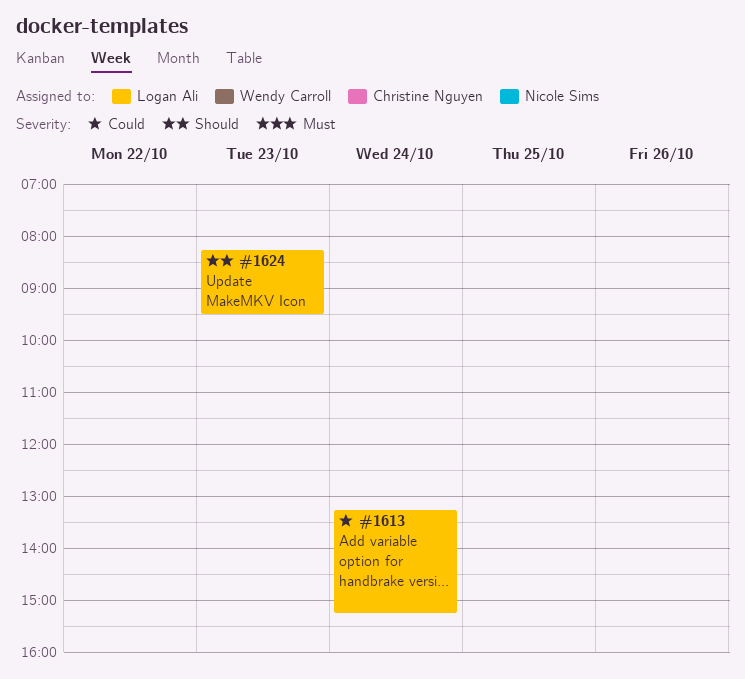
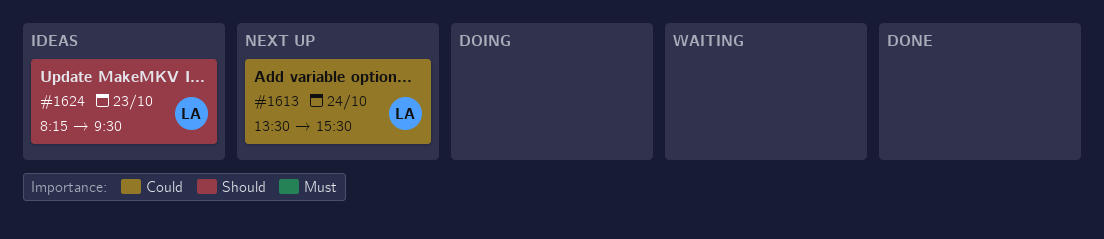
#1613, begins: 13:15 -> 13:30
#1613, ends: 15:15 -> 15:30

